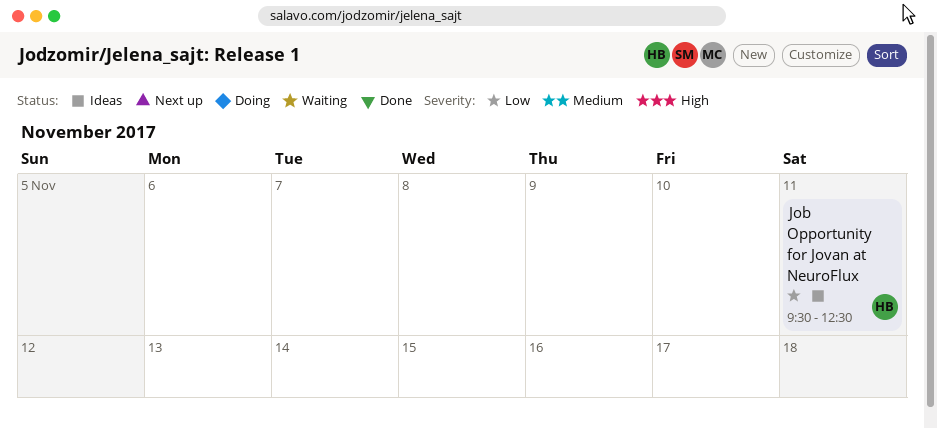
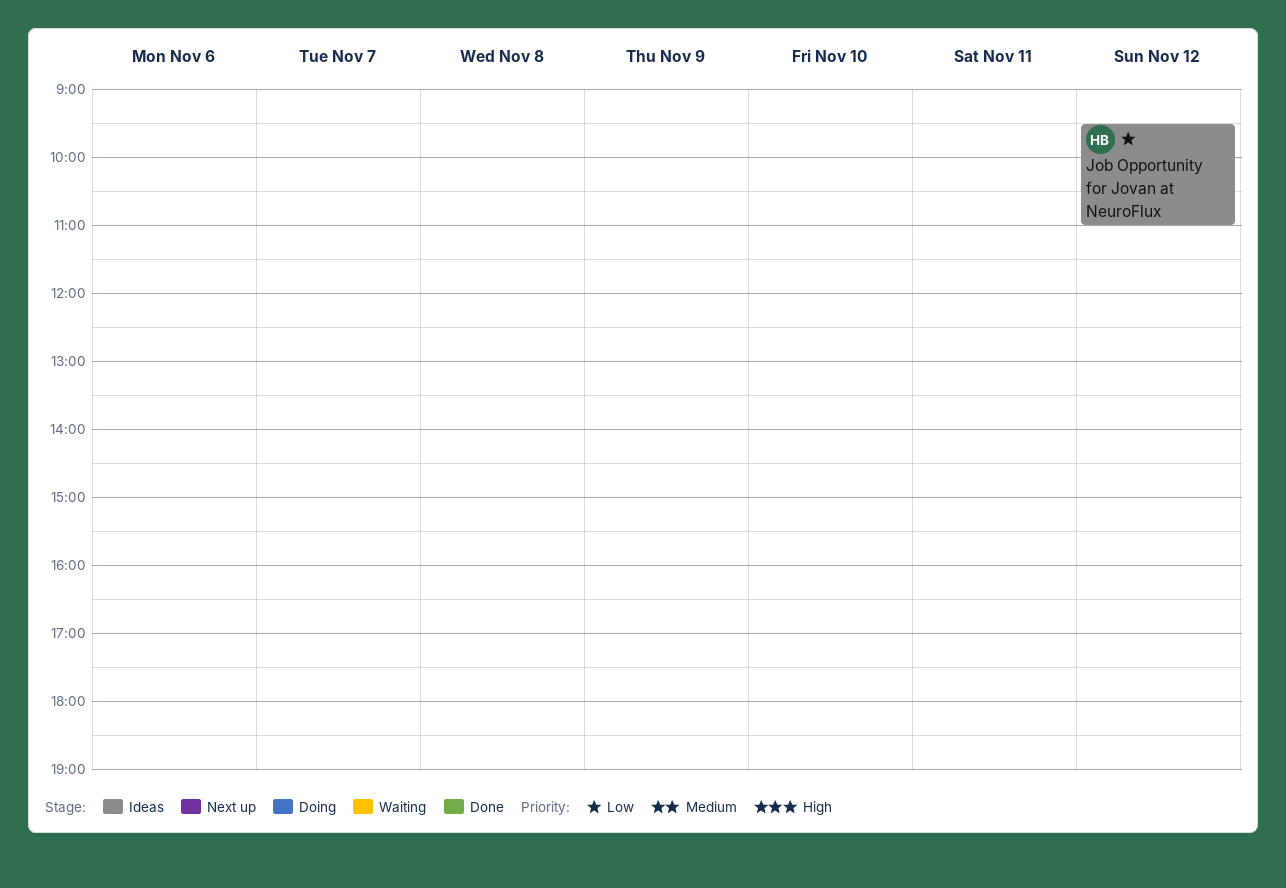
Job Opportunity for Jovan at NeuroFlux, day: Nov 11 -> Nov 12
Job Opportunity for Jovan at NeuroFlux, ends: 12:30 -> 11:00

